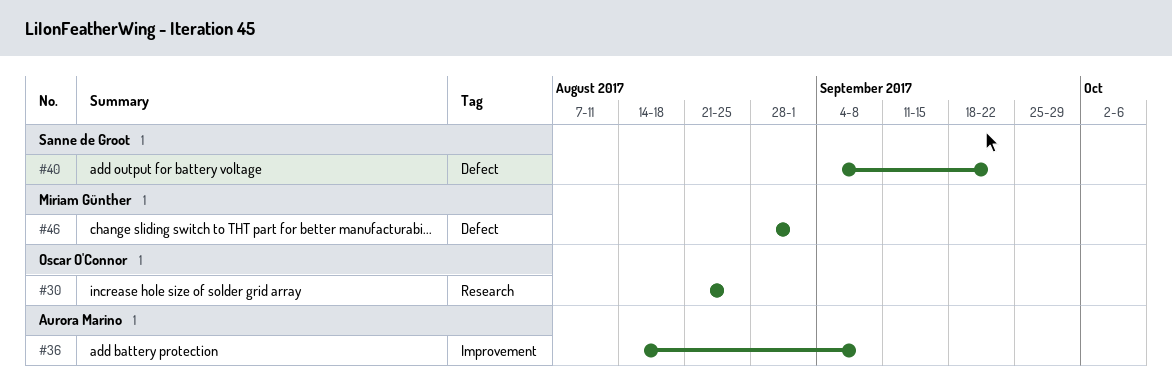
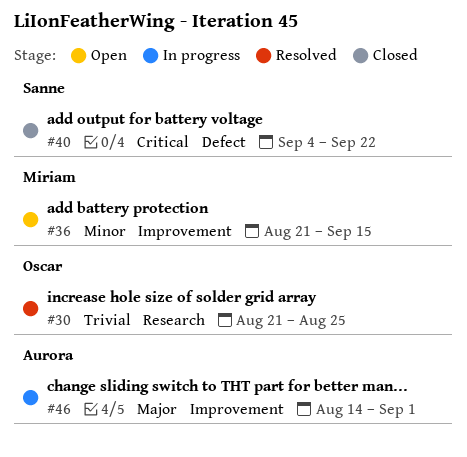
#36, owner: Aurora Marino -> Miriam Günther
#36, start: Aug 14 -> Aug 21
#36, due: Sep 8 -> Sep 15
#46, owner: Miriam Günther -> Aurora Marino
#46, label: Defect -> Improvement
#46, start: Aug 28 -> Aug 14

